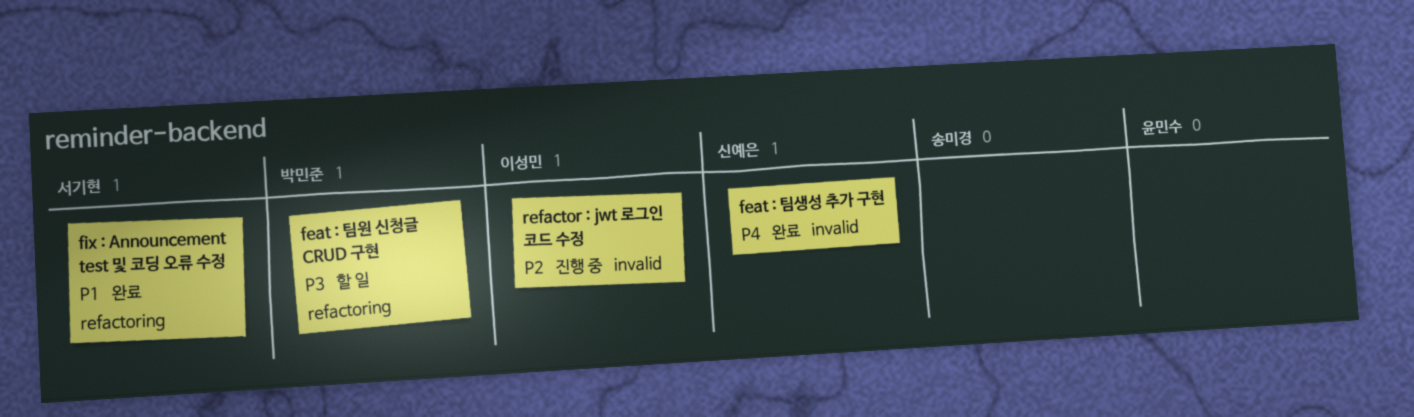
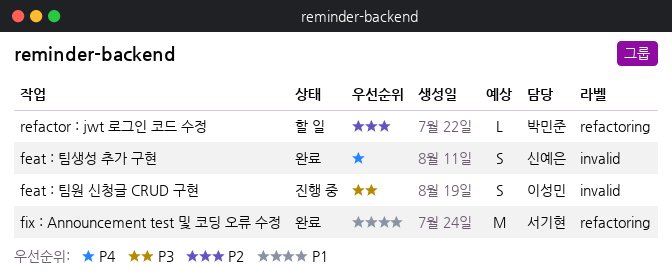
feat : 팀원 신청글 CRUD 구현, status: 할 일 -> 진행 중
feat : 팀원 신청글 CRUD 구현, owner: 박민준 -> 이성민
feat : 팀원 신청글 CRUD 구현, label: refactoring -> invalid
refactor : jwt 로그인 코드 수정, status: 진행 중 -> 할 일
refactor : jwt 로그인 코드 수정, owner: 이성민 -> 박민준
refactor : jwt 로그인 코드 수정, label: invalid -> refactoring

